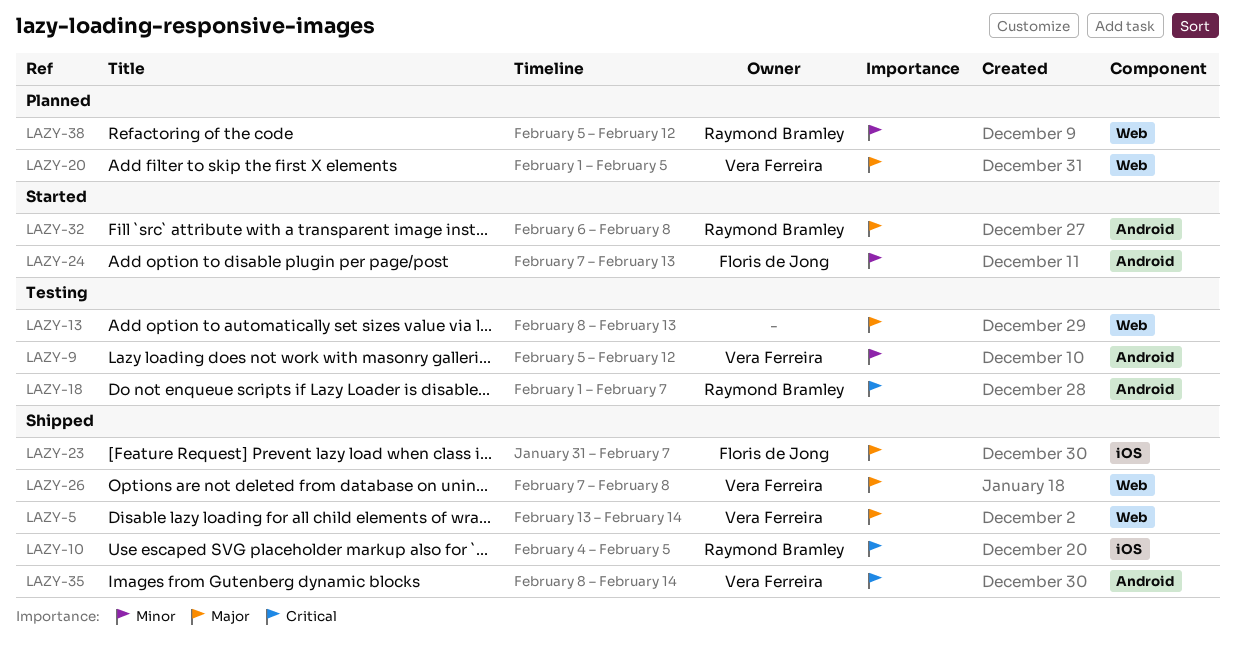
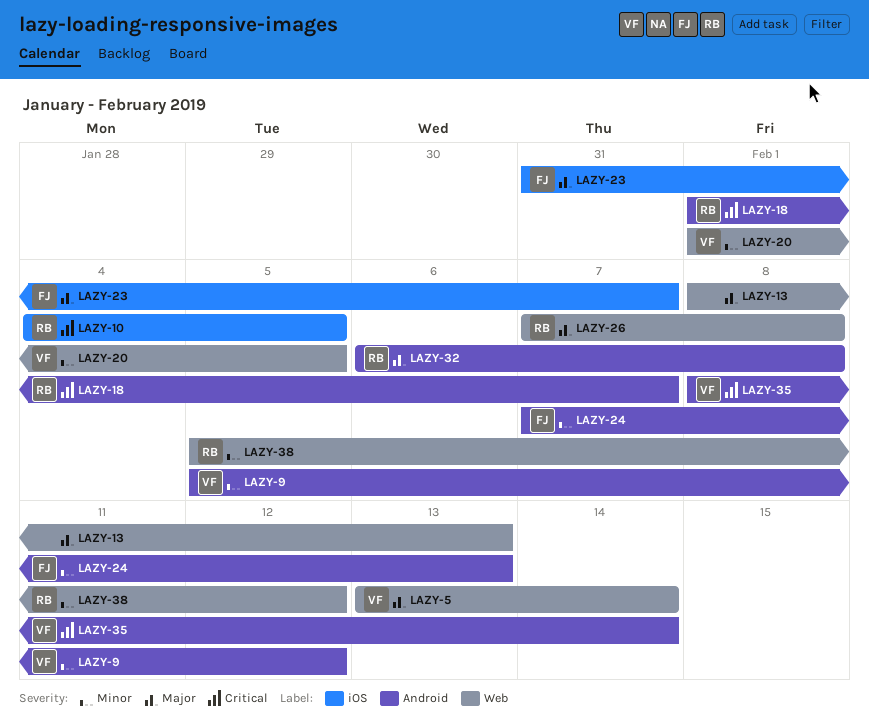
LAZY-20, priority: Major -> Minor
LAZY-26, owner: Vera Ferreira -> Raymond Bramley

